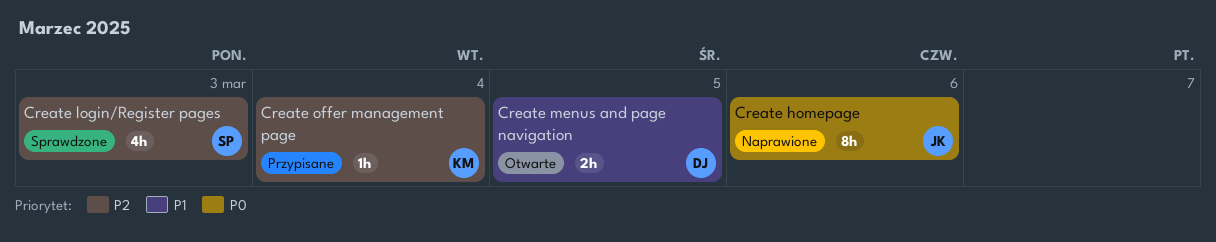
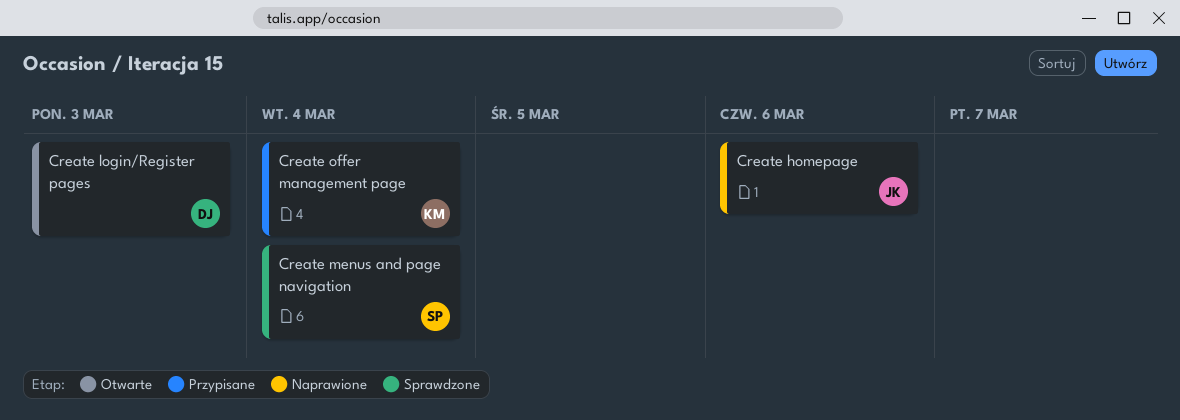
Create login/Register pages, status: Sprawdzone -> Otwarte
Create login/Register pages, owner: SP -> DJ
Create menus and page navigation, status: Otwarte -> Sprawdzone
Create menus and page navigation, owner: DJ -> SP
Create menus and page navigation, due: Mar 5 -> Mar 4

